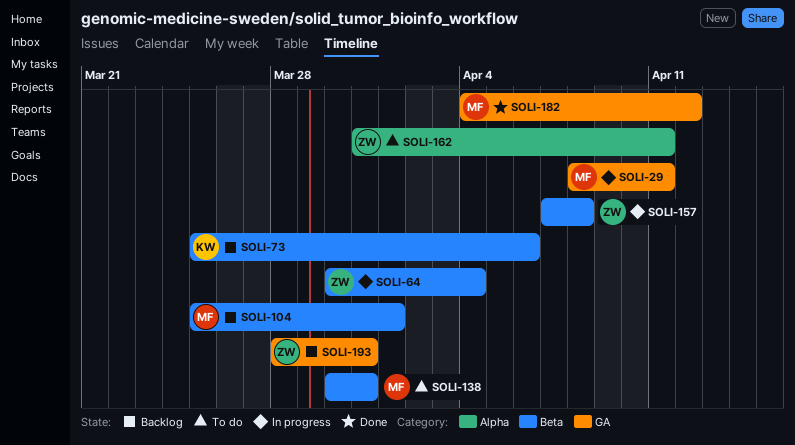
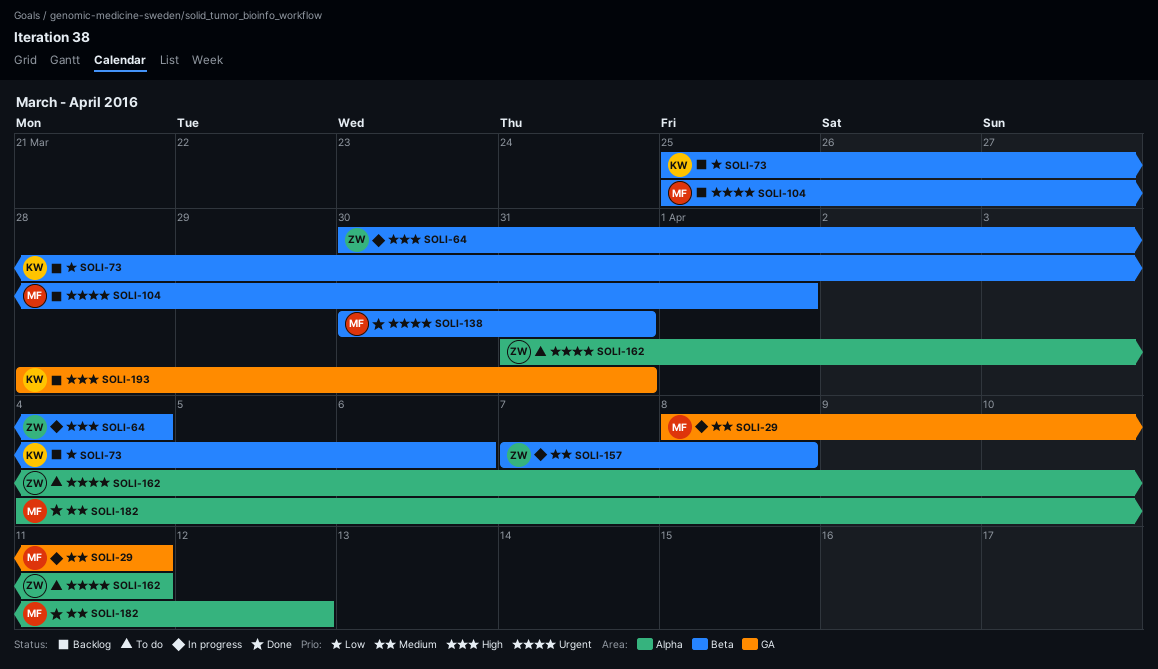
SOLI-138, status: To do -> Done
SOLI-182, label: GA -> Alpha
SOLI-193, owner: ZW -> KW

